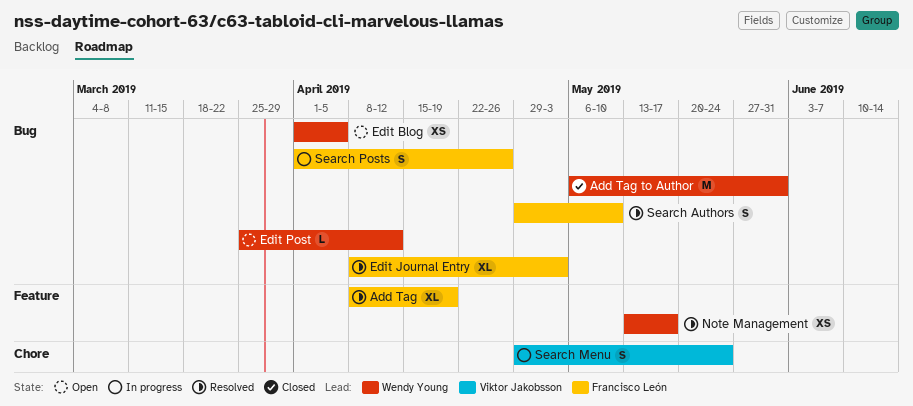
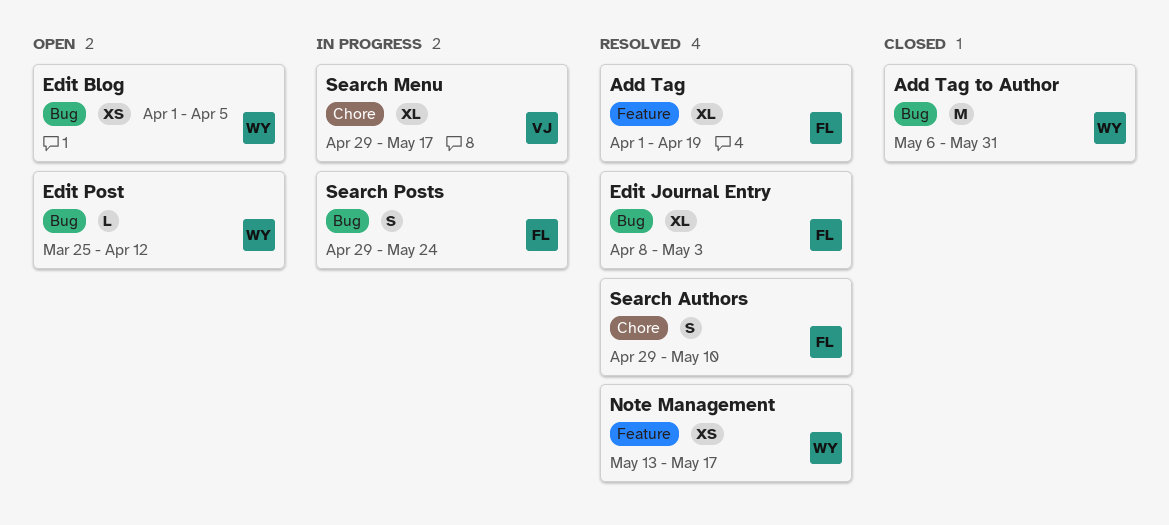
Add Tag, start: Apr 8 -> Apr 1
Search Authors, label: Bug -> Chore
Search Menu, estimate: S -> XL
Search Menu, due: May 24 -> May 17
Search Posts, start: Apr 1 -> Apr 29
Search Posts, due: Apr 26 -> May 24

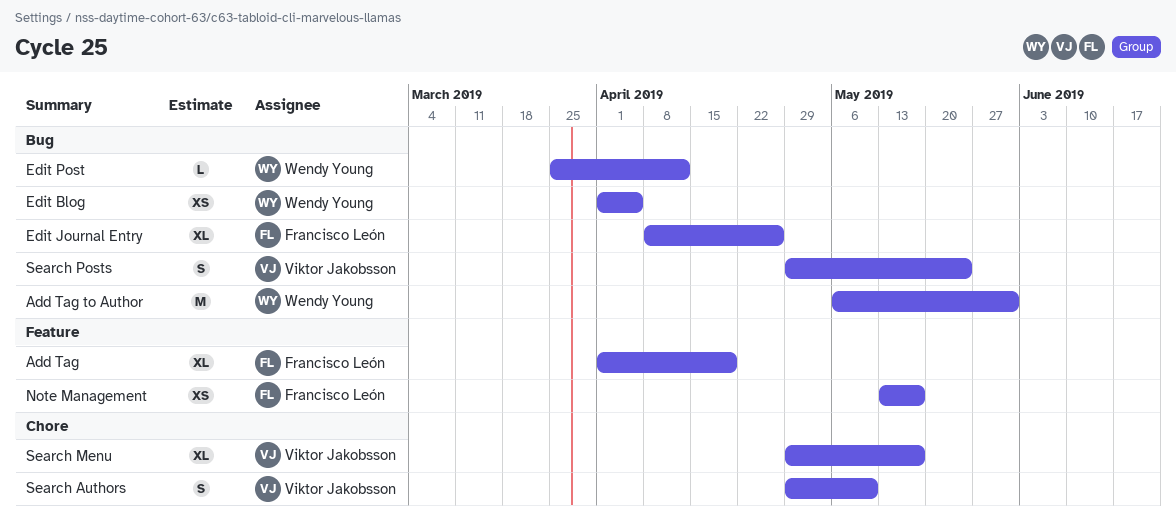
Edit Journal Entry, due: May 3 -> Apr 26
Note Management, owner: Wendy Young -> Francisco León
Search Authors, owner: Francisco León -> Viktor Jakobsson
Search Posts, owner: Francisco León -> Viktor Jakobsson

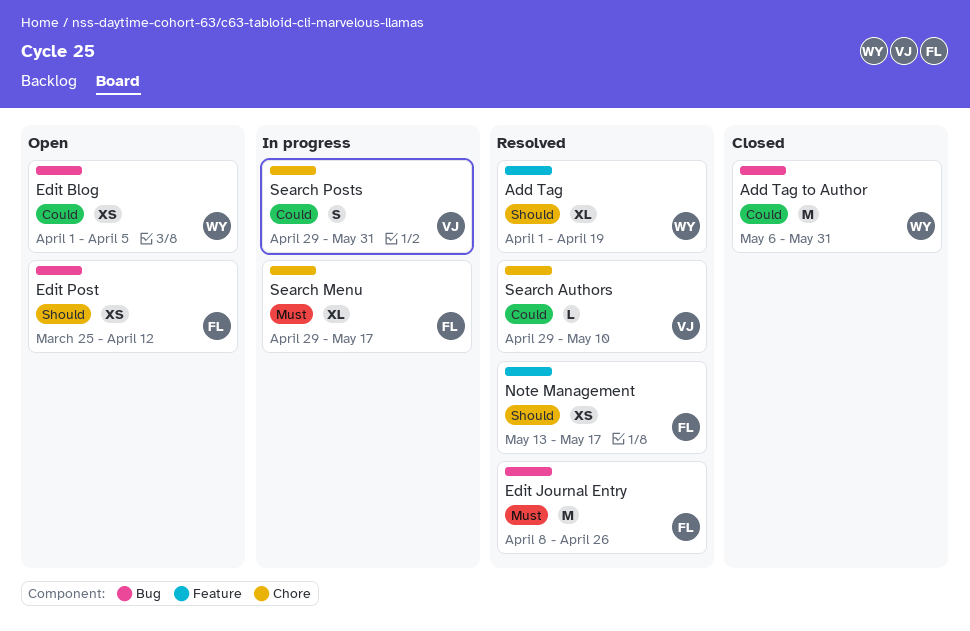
Add Tag, owner: Francisco León -> Wendy Young
Edit Journal Entry, estimate: XL -> M
Edit Post, owner: Wendy Young -> Francisco León
Edit Post, estimate: L -> XS
Search Authors, estimate: S -> L
Search Menu, owner: Viktor Jakobsson -> Francisco León
Search Posts, label: Bug -> Chore
Search Posts, due: May 24 -> May 31

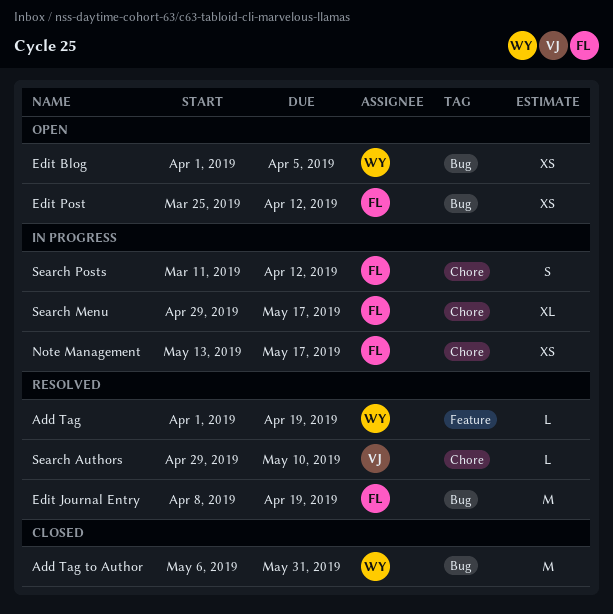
Add Tag, estimate: XL -> L
Edit Journal Entry, due: Apr 26 -> Apr 19
Note Management, status: Resolved -> In progress
Note Management, label: Feature -> Chore
Search Posts, owner: VJ -> FL
Search Posts, start: Apr 29 -> Mar 11
Search Posts, due: May 31 -> Apr 12

